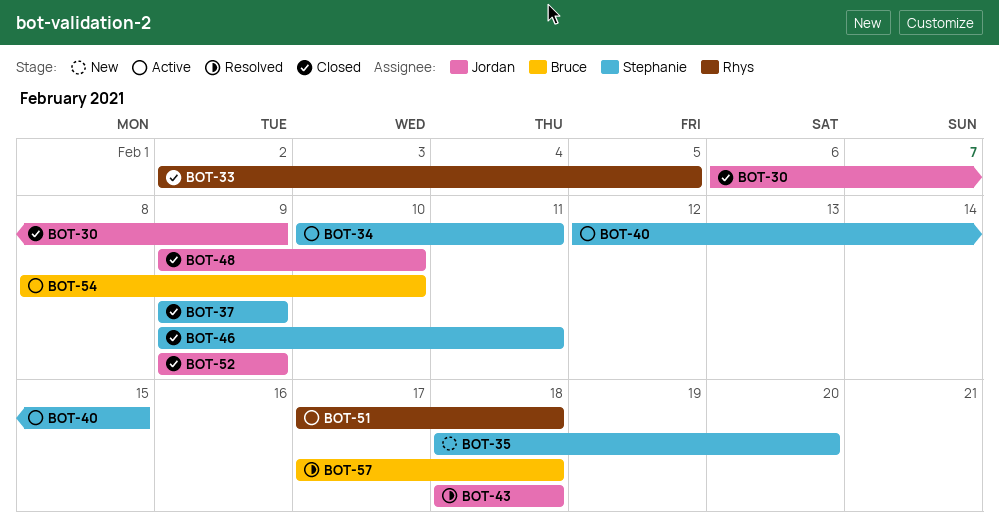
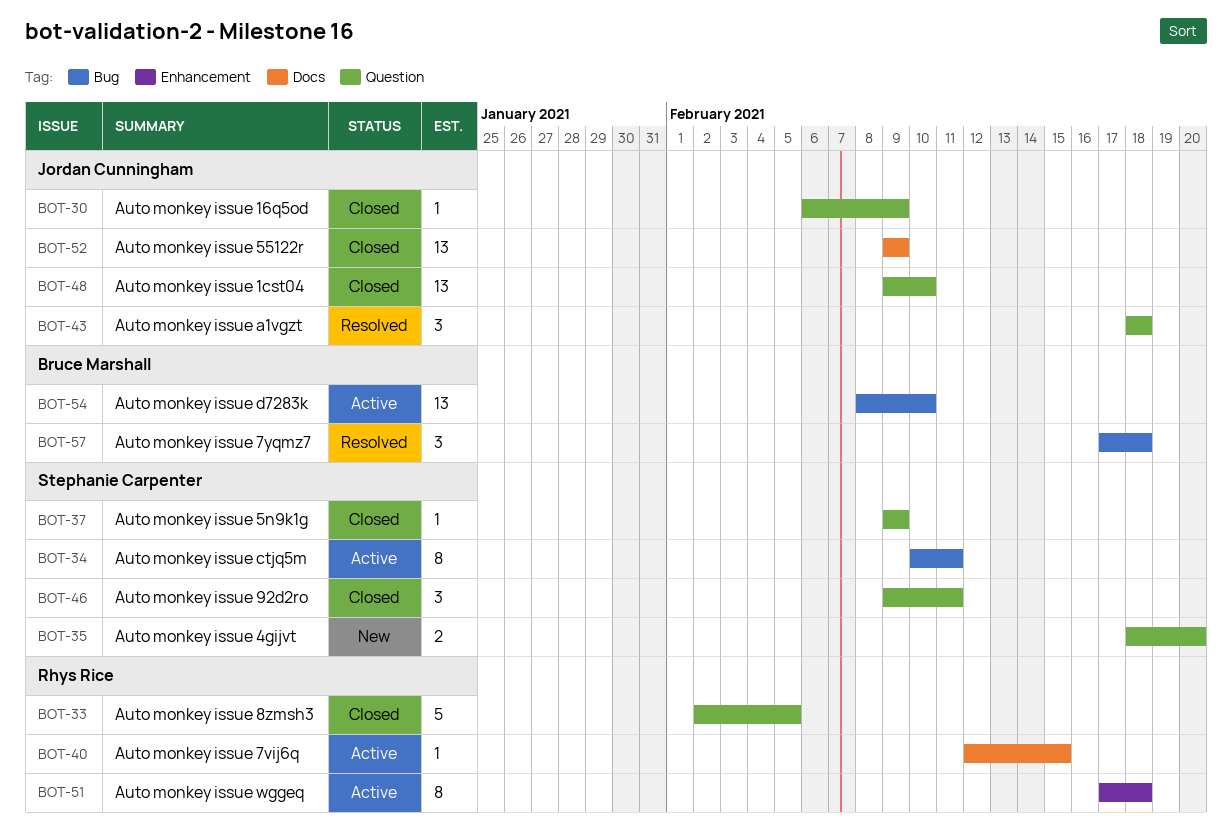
BOT-40, owner: Stephanie Carpenter -> Rhys Rice

